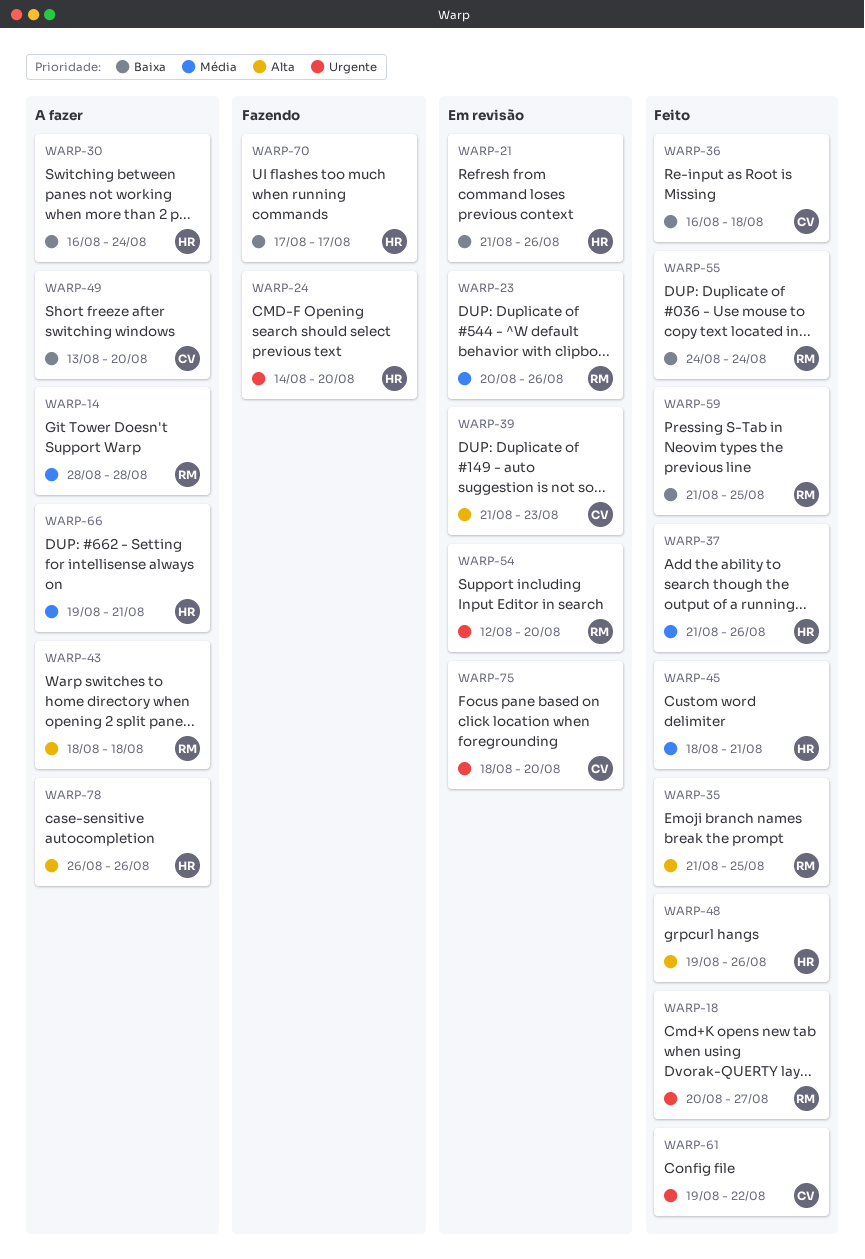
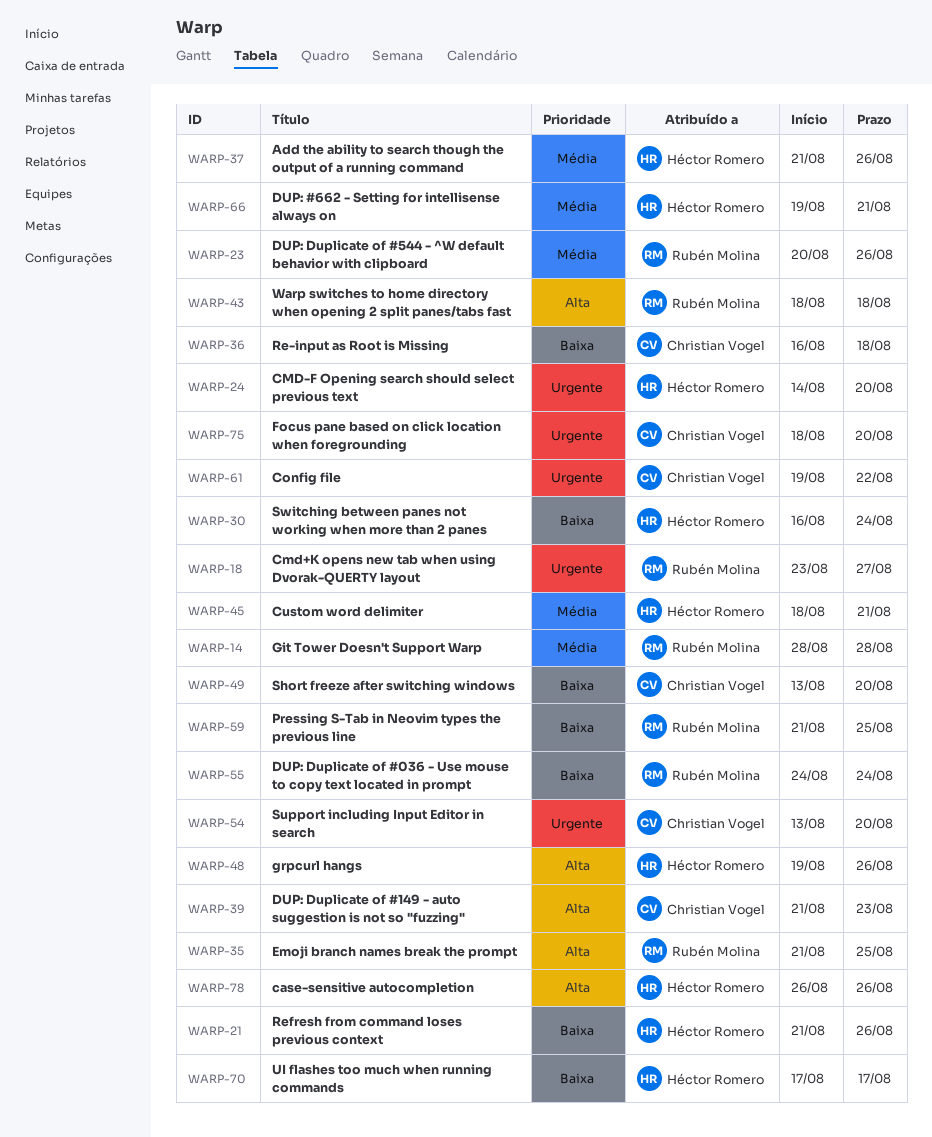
WARP-18, start: Aug 20 -> Aug 23
WARP-54, owner: Rubén Molina -> Christian Vogel
WARP-54, start: Aug 12 -> Aug 13

